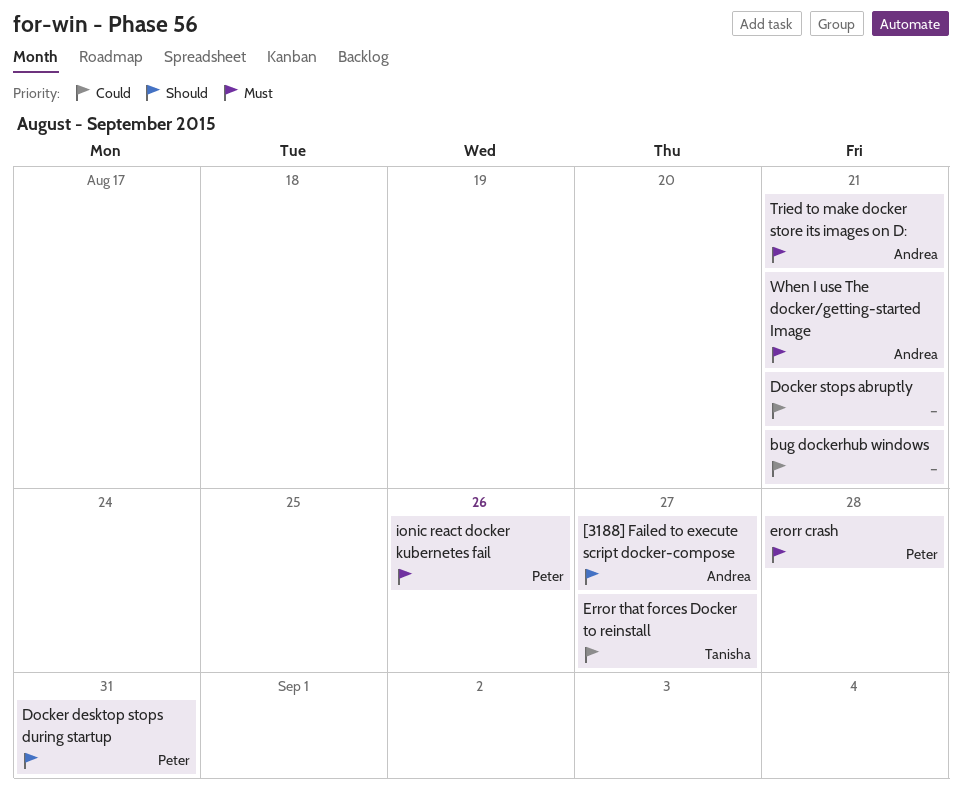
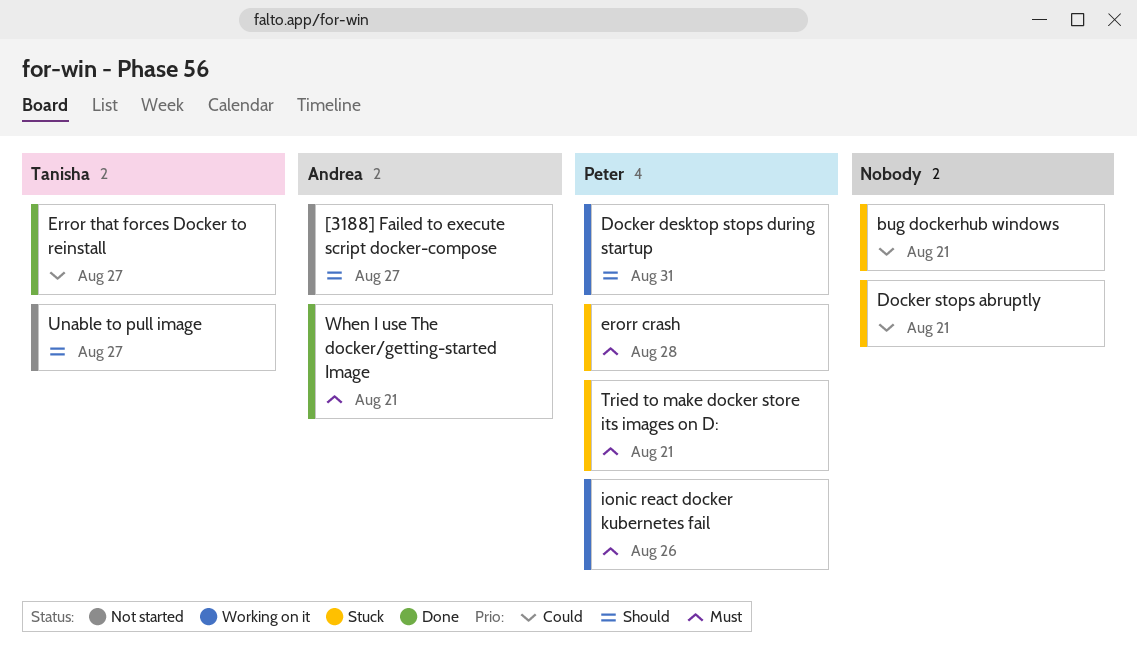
Tried to make docker store its images on D:, owner: Andrea -> Peter
Unable to pull image: none -> present

